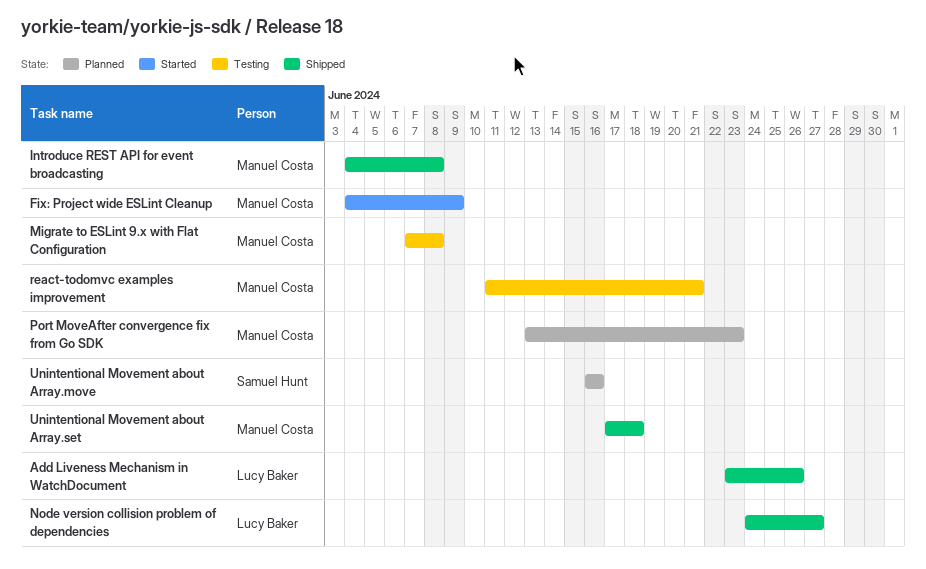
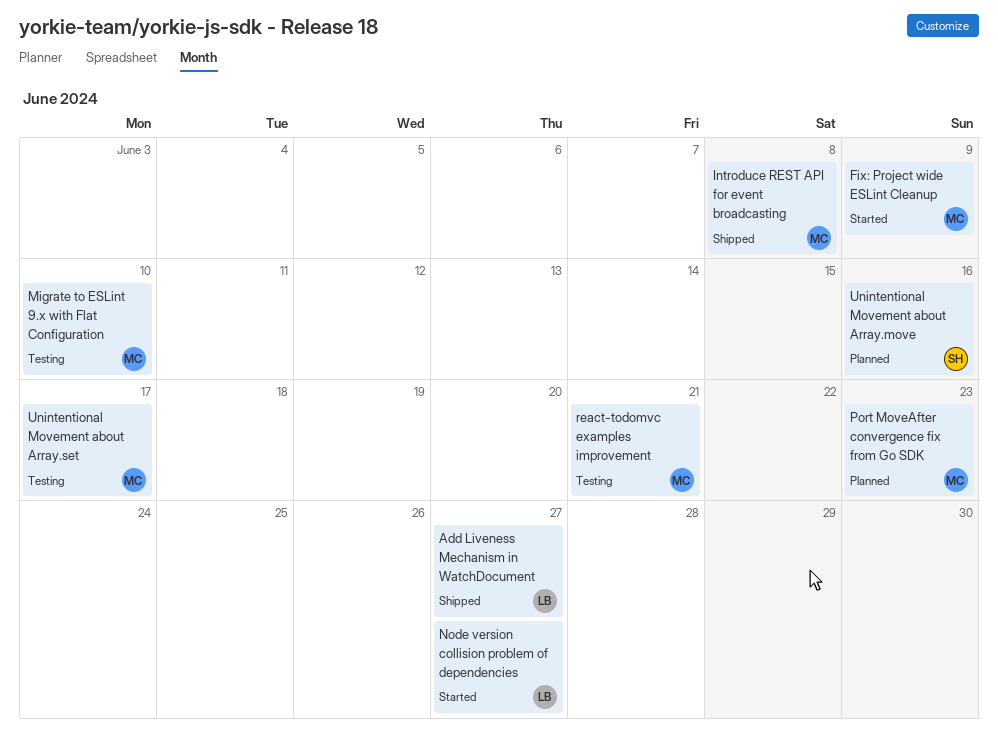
Add Liveness Mechanism in WatchDocument, due: Jun 26 -> Jun 27
Migrate to ESLint 9.x with Flat Configuration, due: Jun 8 -> Jun 10
Node version collision problem of dependencies, status: Shipped -> Started
Unintentional Movement about Array.set, status: Shipped -> Testing
Unintentional Movement about Array.set, due: Jun 18 -> Jun 17

